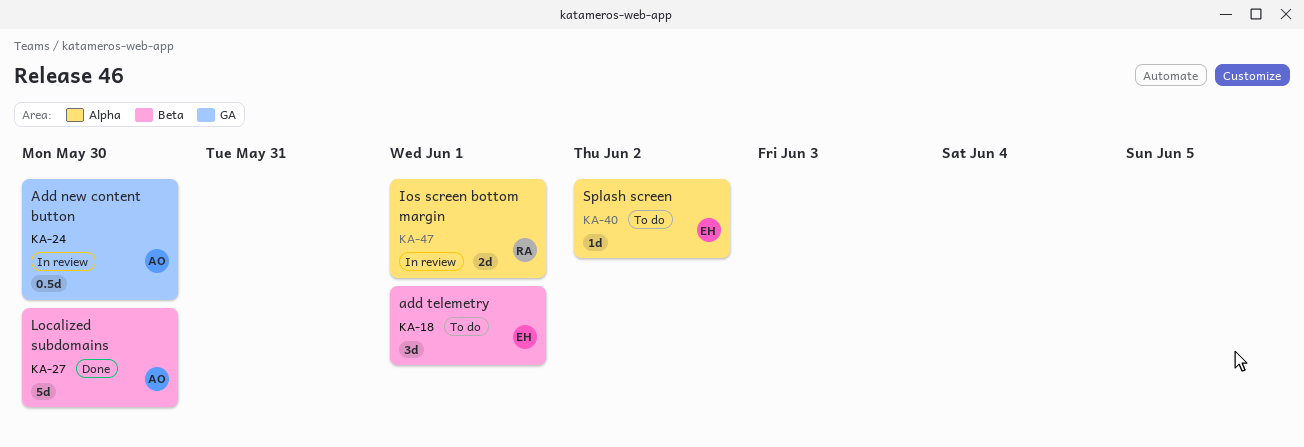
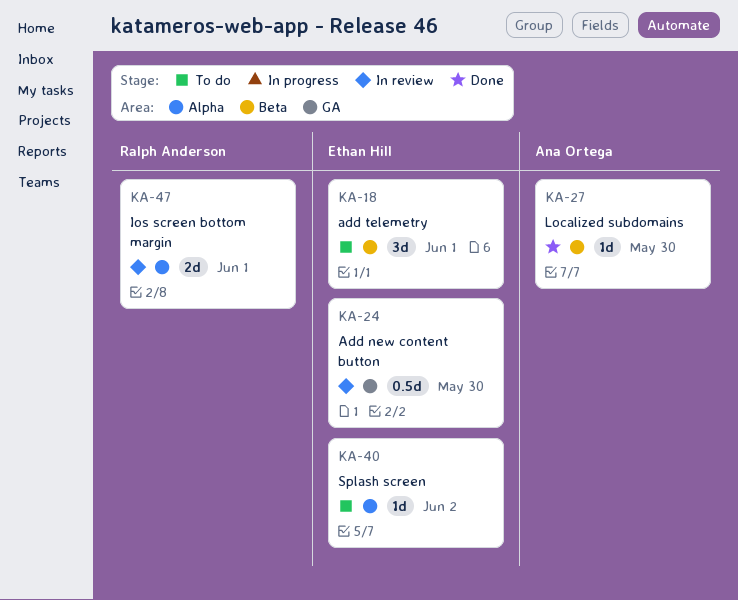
KA-24, owner: Ana Ortega -> Ethan Hill
KA-27, estimate: 5d -> 1d

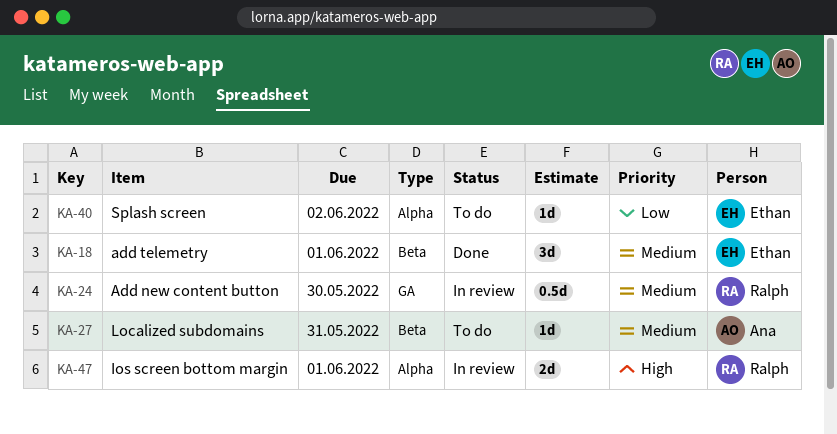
KA-18, status: To do -> Done
KA-24, owner: Ethan Hill -> Ralph Anderson
KA-27, status: Done -> To do
KA-27, due: May 30 -> May 31

